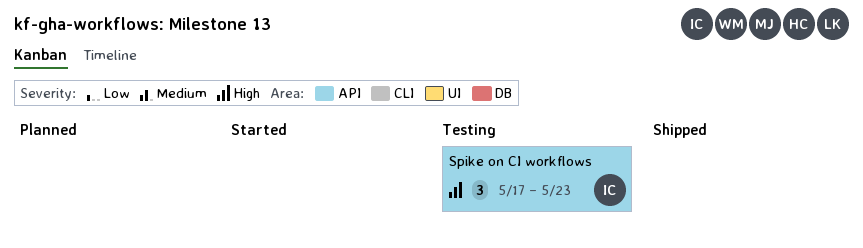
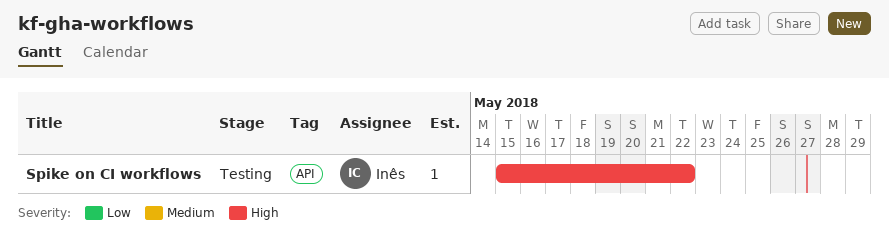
Spike on CI workflows, estimate: 3 -> 1
Spike on CI workflows, start: May 17 -> May 15
Spike on CI workflows, due: May 23 -> May 22

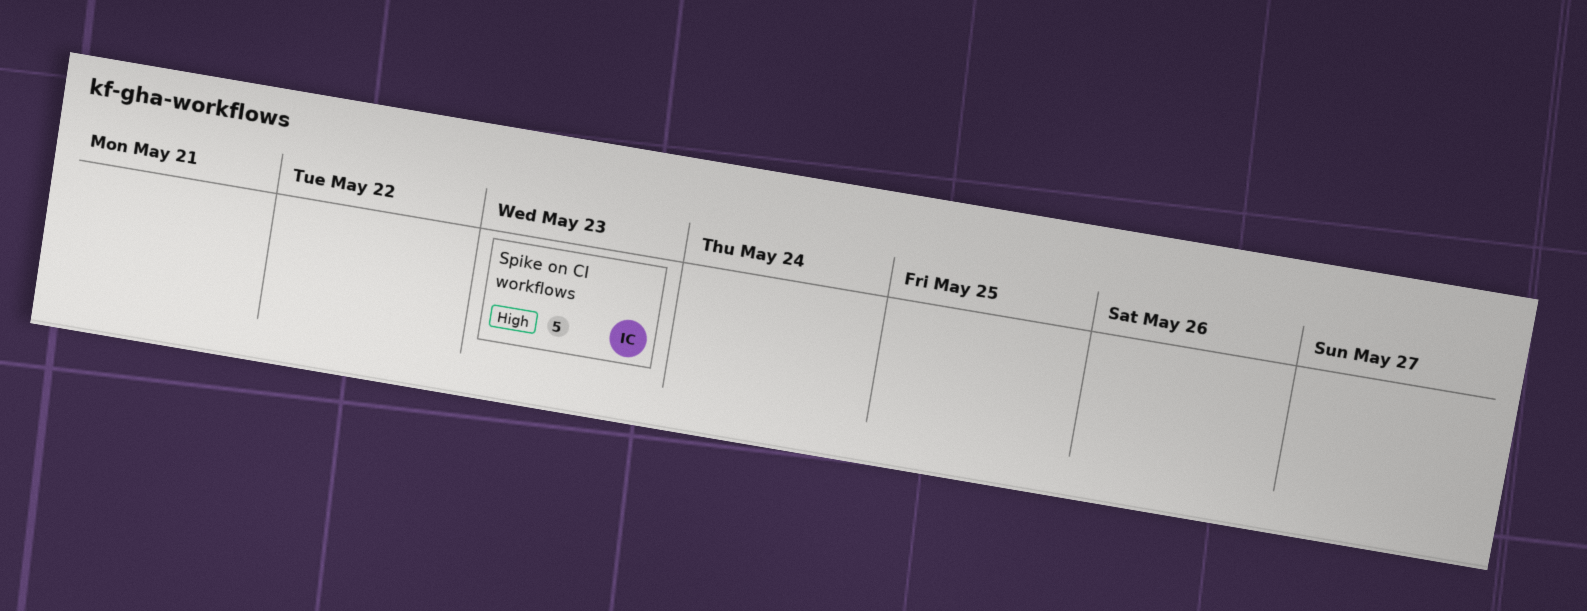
Spike on CI workflows, estimate: 1 -> 5
Spike on CI workflows, due: May 22 -> May 23

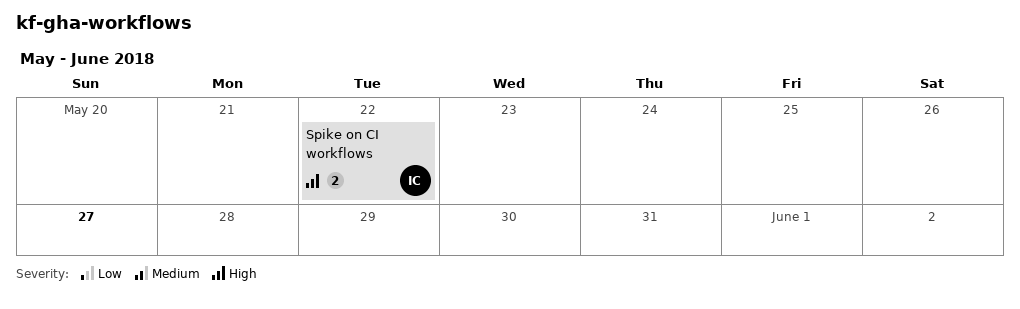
Spike on CI workflows, estimate: 5 -> 2
Spike on CI workflows, due: May 23 -> May 22

